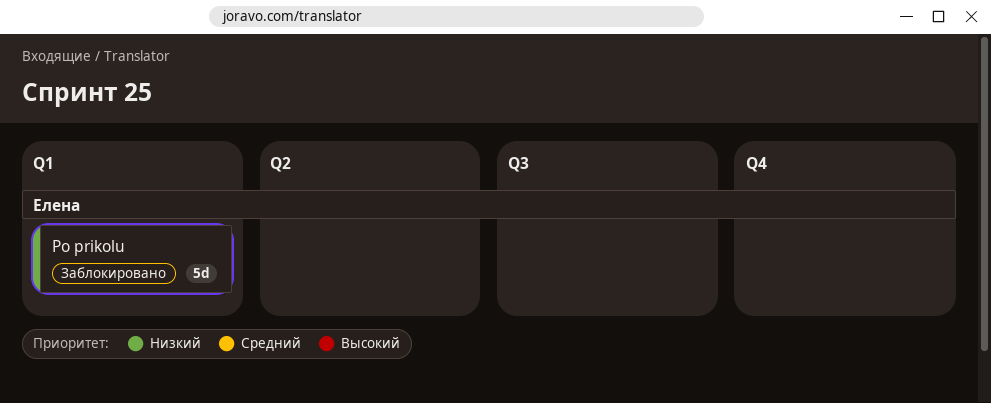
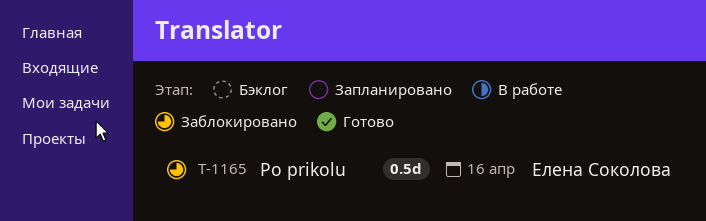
Po prikolu, estimate: 5d -> 0.5d

